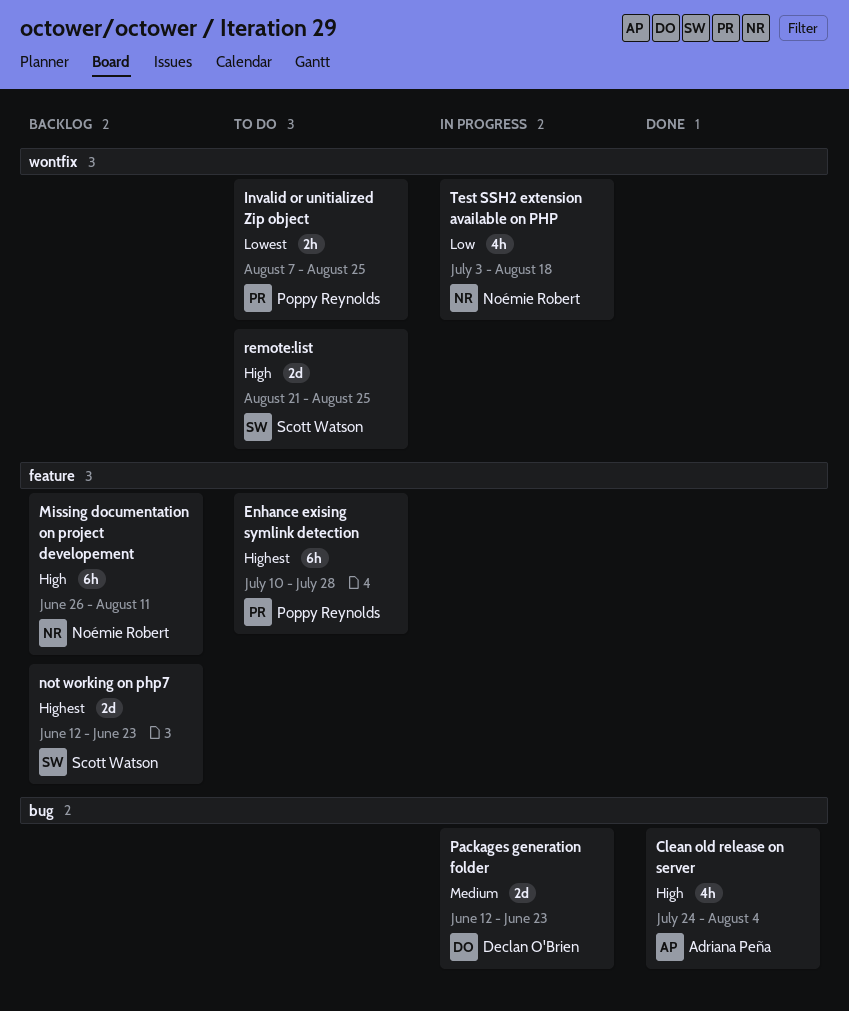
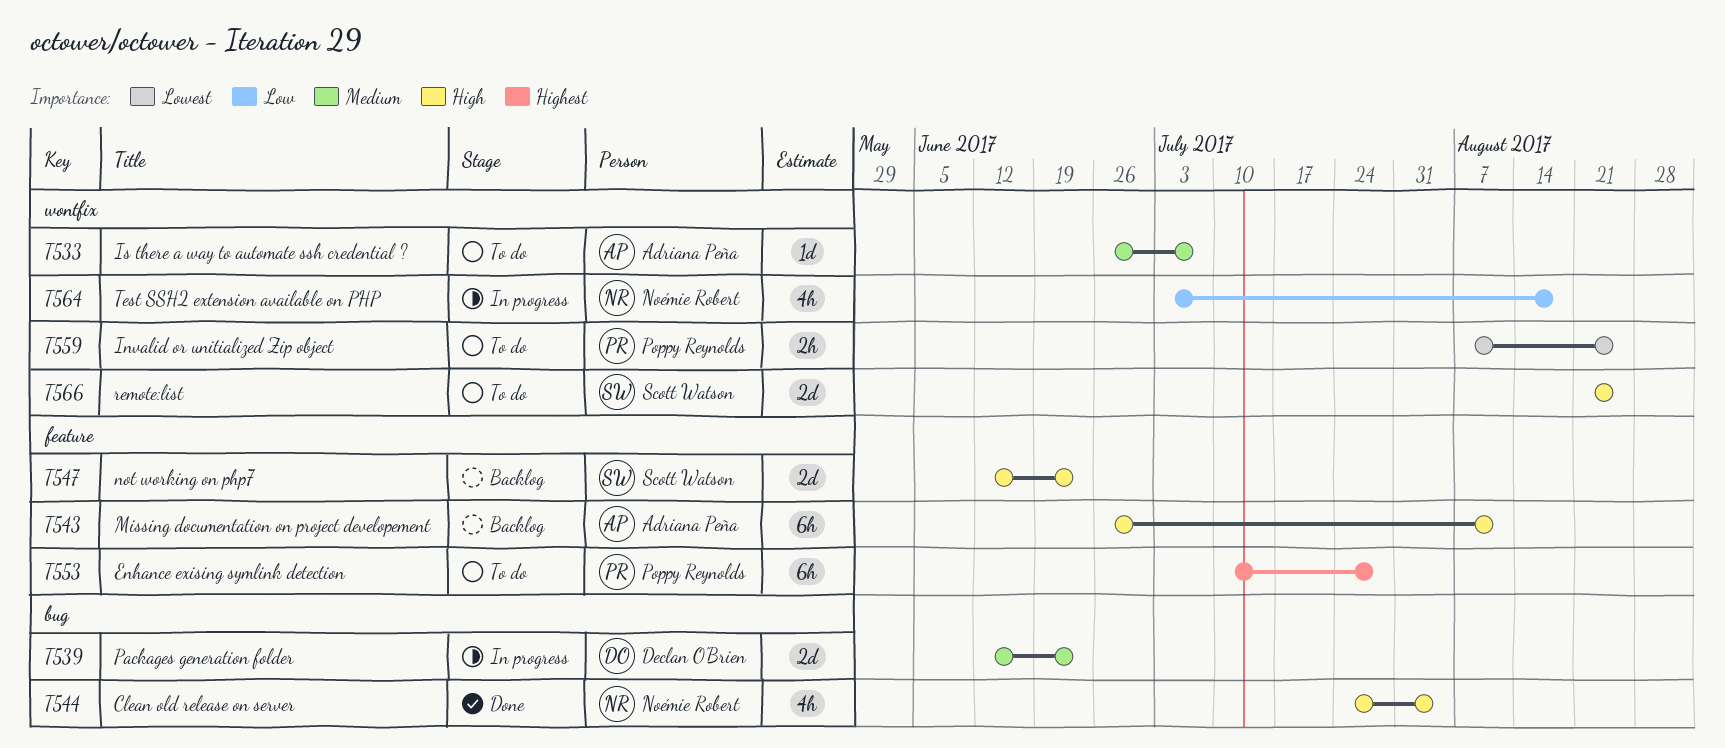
Clean old release on server, owner: Adriana Peña -> Noémie Robert
Is there a way to automate ssh credential ?: none -> present
Missing documentation on project developement, owner: Noémie Robert -> Adriana Peña
not working on php7, priority: Highest -> High

